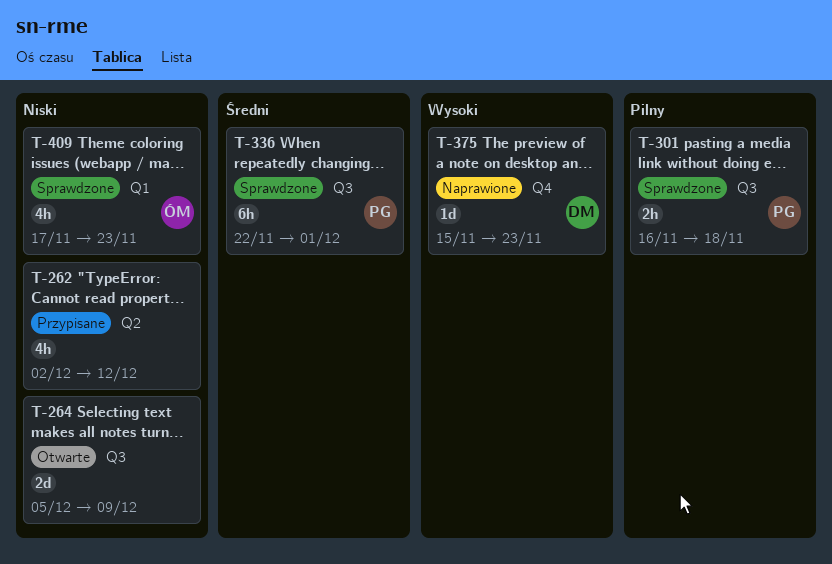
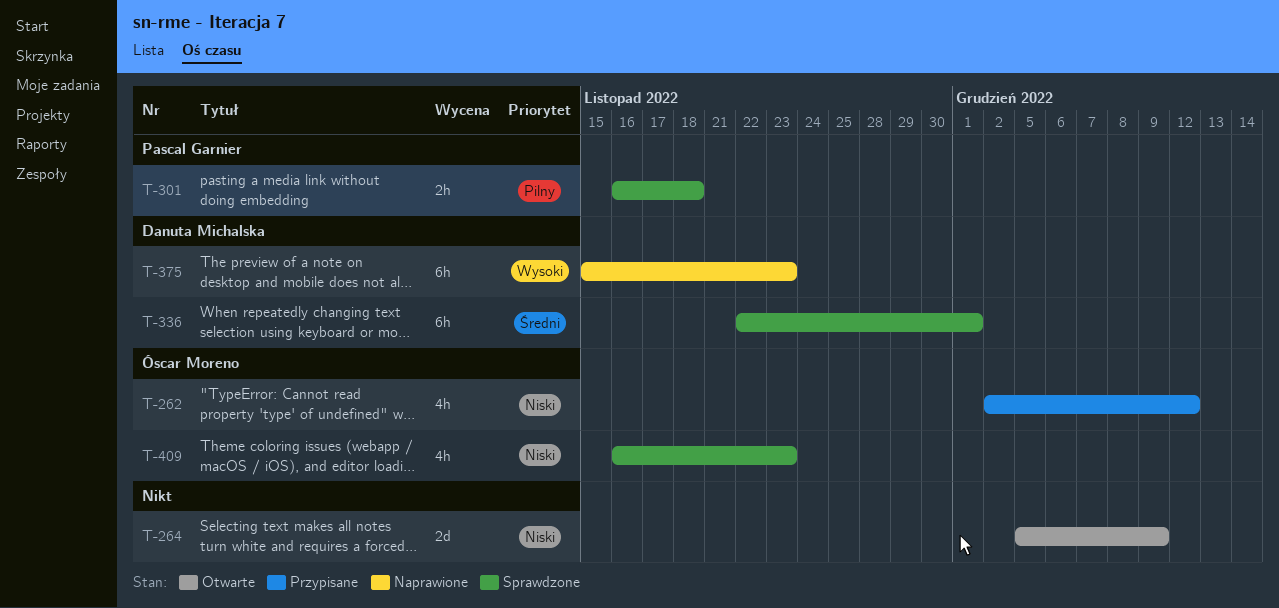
T-262, owner: none -> Óscar Moreno
T-336, owner: Pascal Garnier -> Danuta Michalska
T-375, estimate: 1d -> 6h
T-409, start: Nov 17 -> Nov 16

